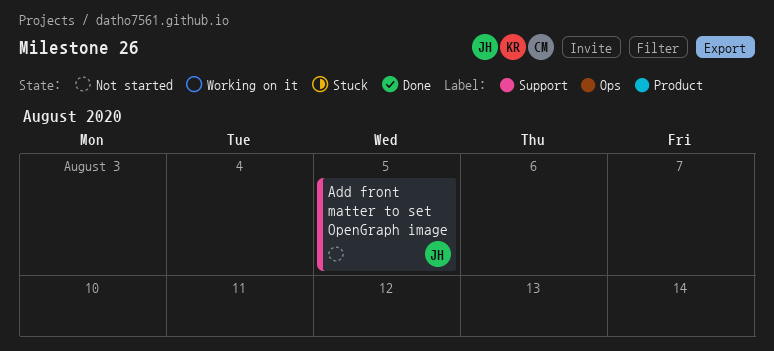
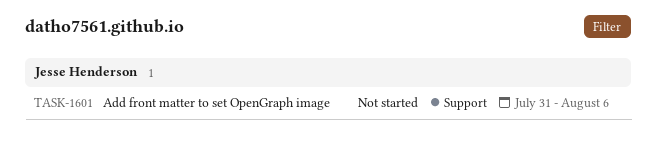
Add front matter to set OpenGraph image, due: Aug 5 -> Aug 6

